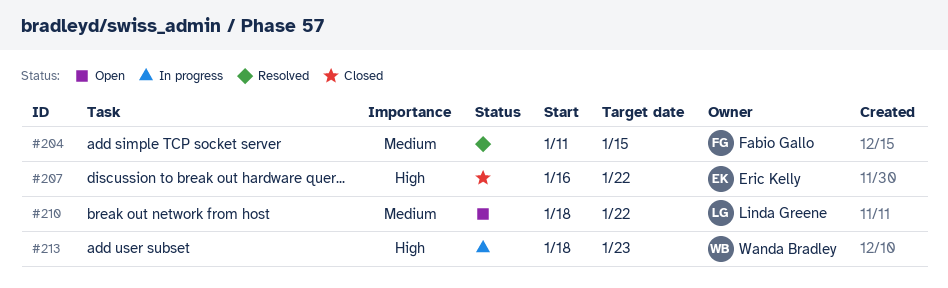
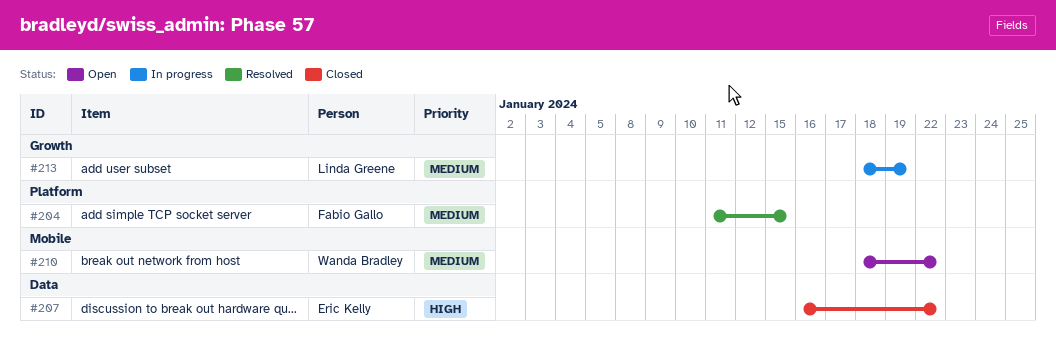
#210, owner: Linda Greene -> Wanda Bradley
#213, owner: Wanda Bradley -> Linda Greene
#213, priority: High -> Medium
#213, due: Jan 23 -> Jan 19

